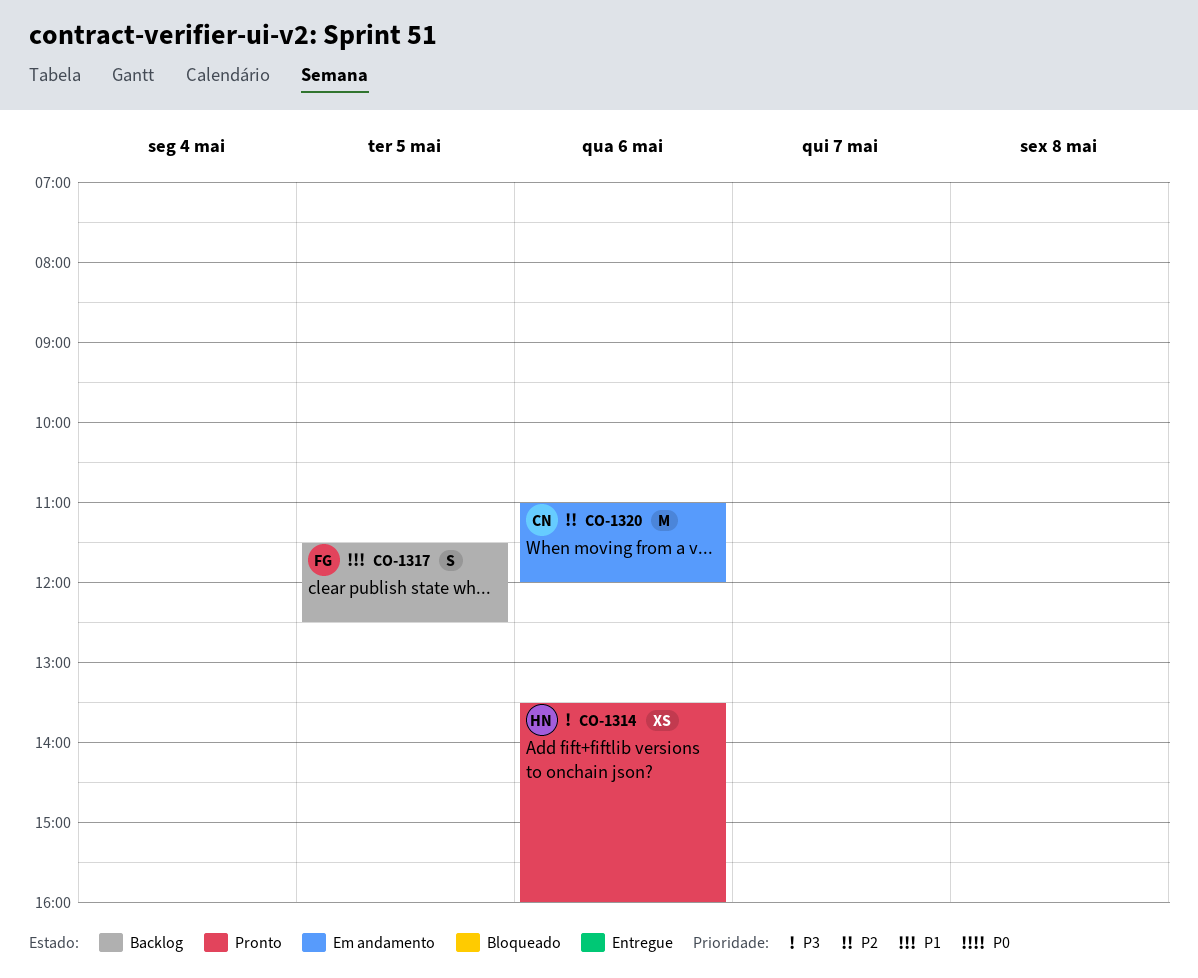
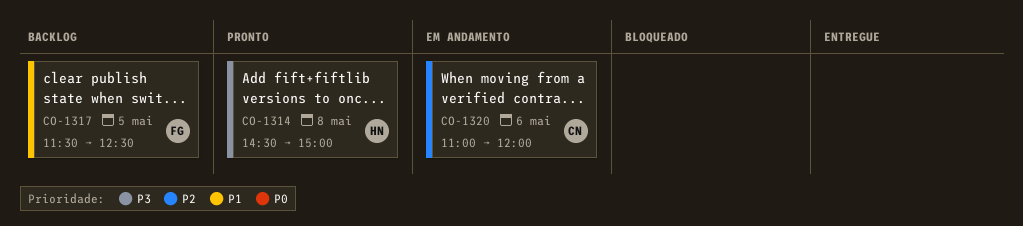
CO-1314, day: May 6 -> May 8
CO-1314, begins: 13:30 -> 14:30
CO-1314, ends: 16:00 -> 15:00

